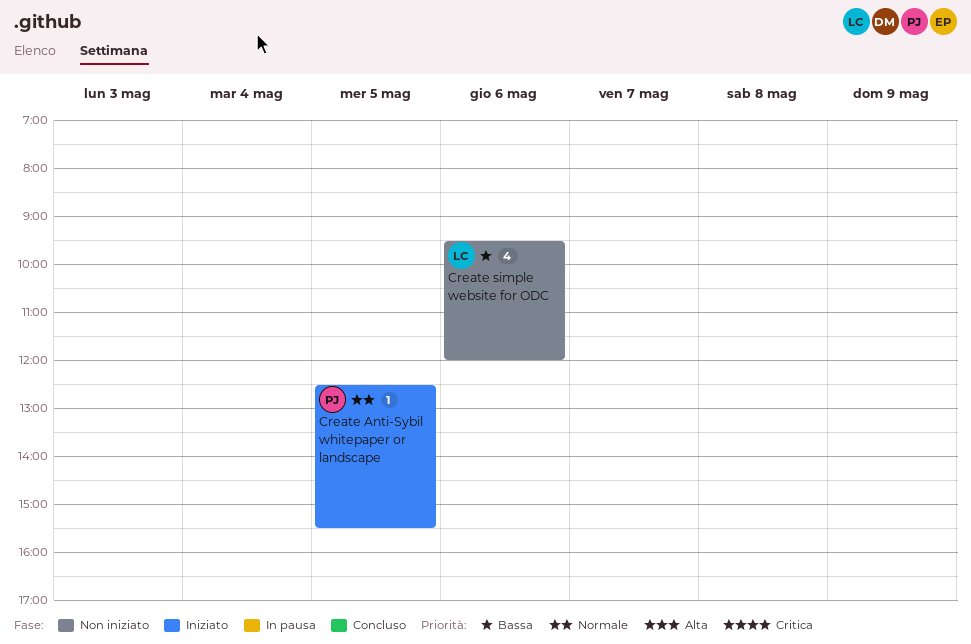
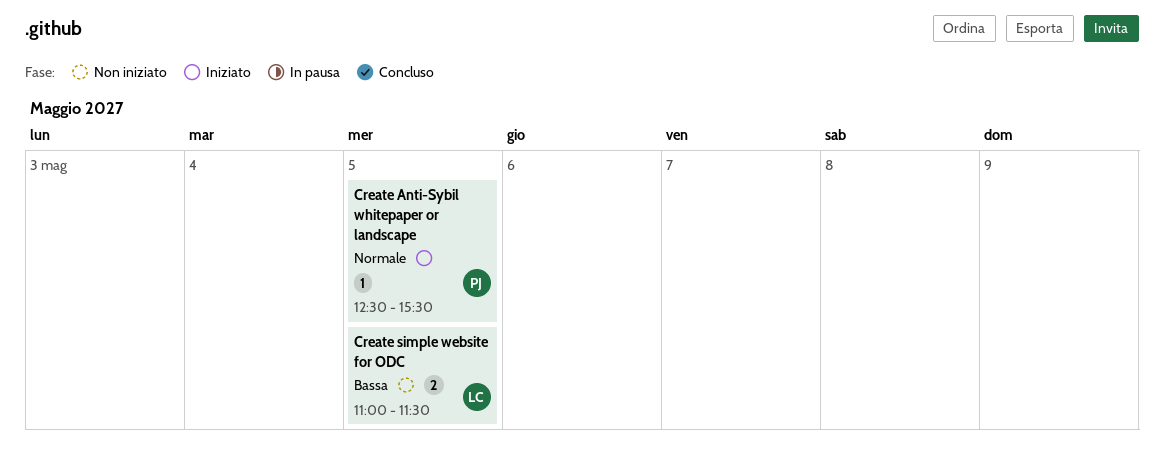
Create simple website for ODC, estimate: 4 -> 2
Create simple website for ODC, day: May 6 -> May 5
Create simple website for ODC, begins: 09:30 -> 11:00
Create simple website for ODC, ends: 12:00 -> 11:30

